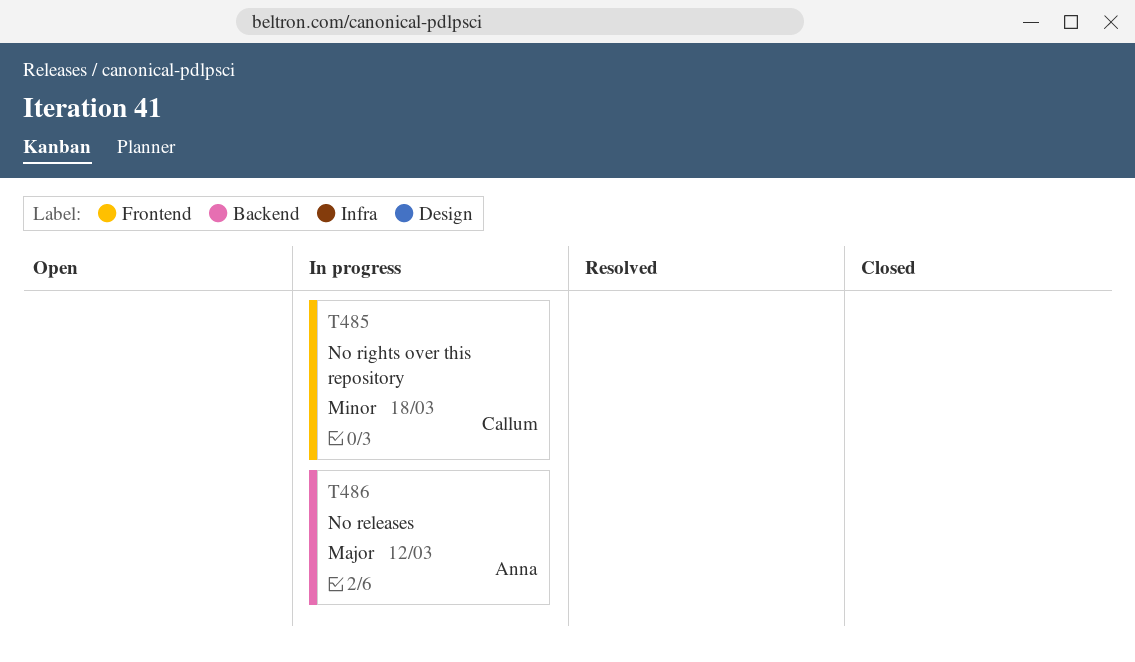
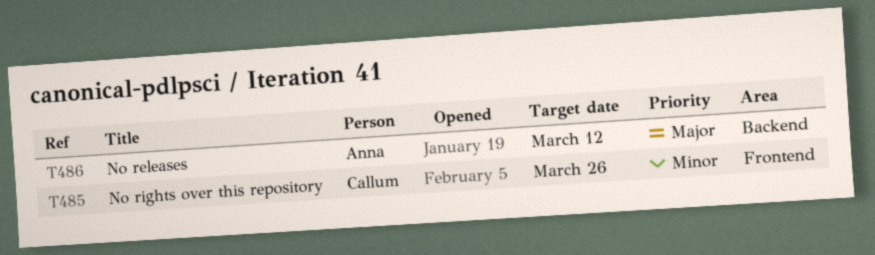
T485, due: Mar 18 -> Mar 26

